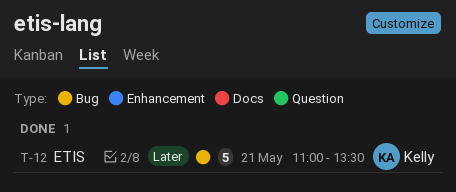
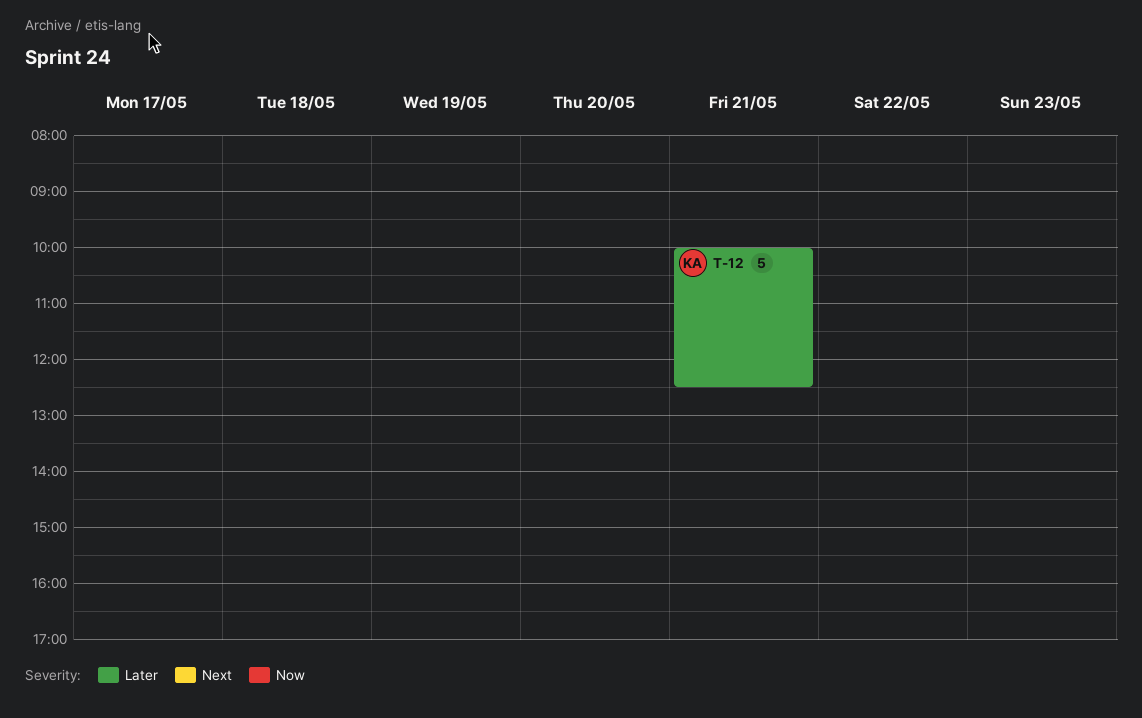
T-12, begins: 11:00 -> 10:00
T-12, ends: 13:30 -> 12:30

